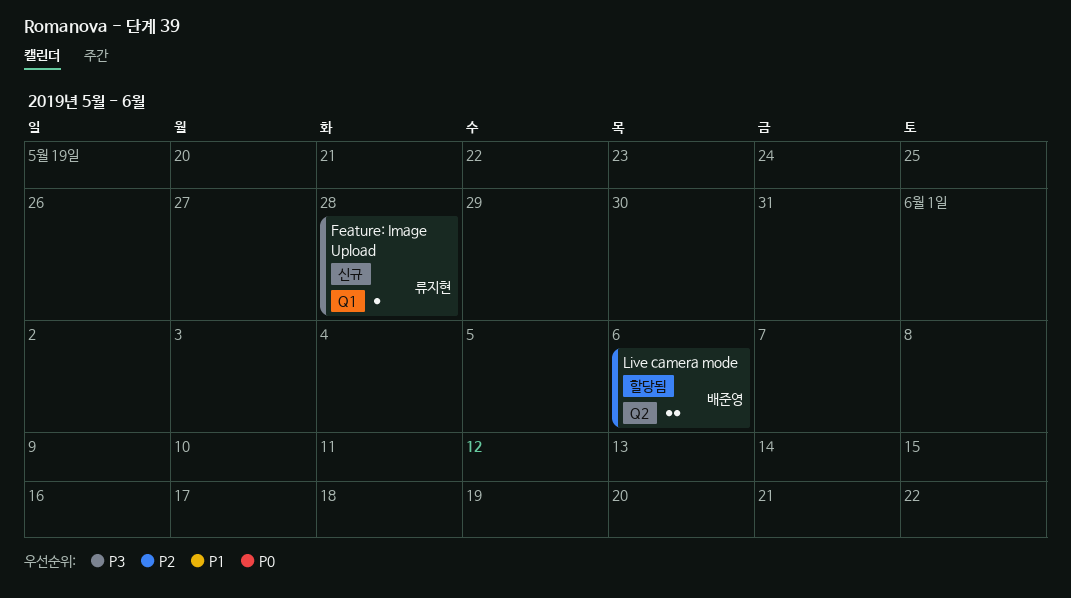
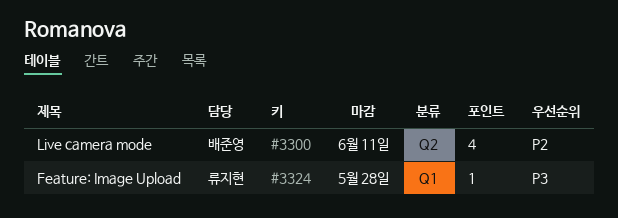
Live camera mode, estimate: 2 -> 4
Live camera mode, due: Jun 6 -> Jun 11

